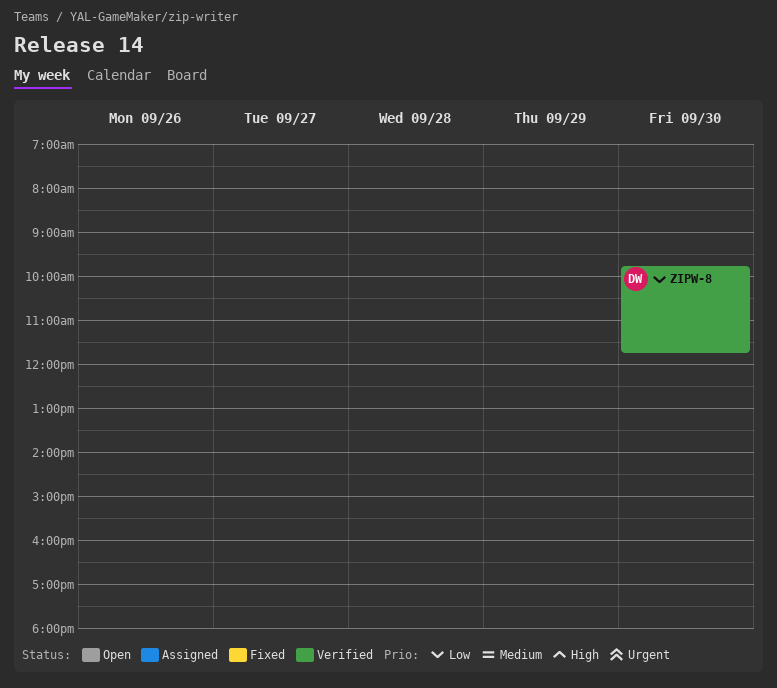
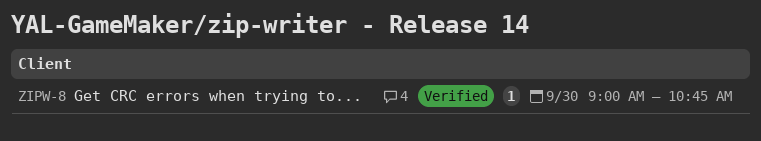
ZIPW-8, begins: 09:45 -> 09:00
ZIPW-8, ends: 11:45 -> 10:45

